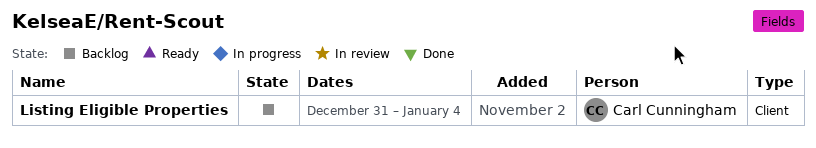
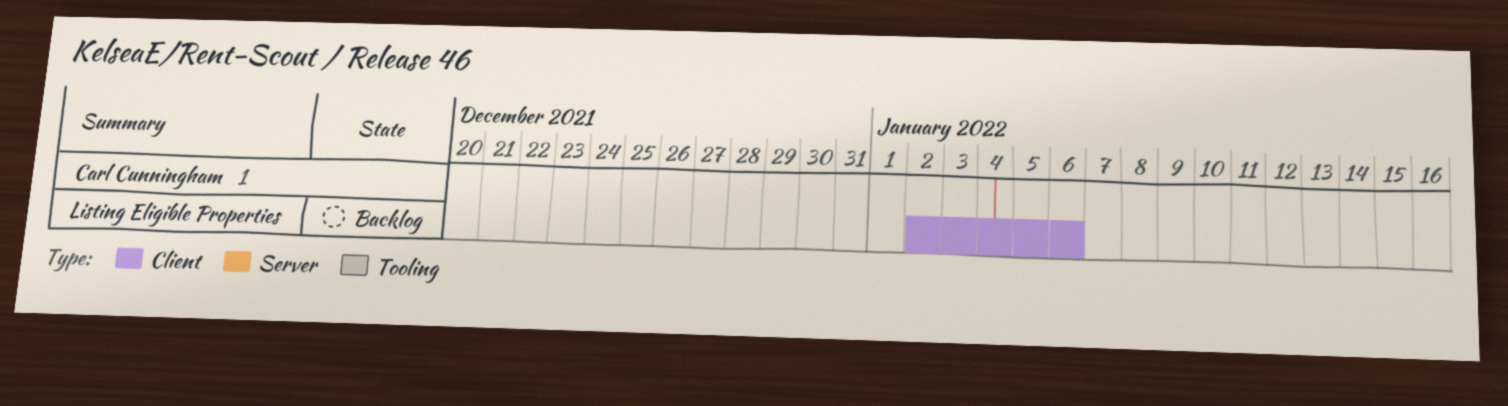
Listing Eligible Properties, start: Dec 31 -> Jan 2
Listing Eligible Properties, due: Jan 4 -> Jan 6

